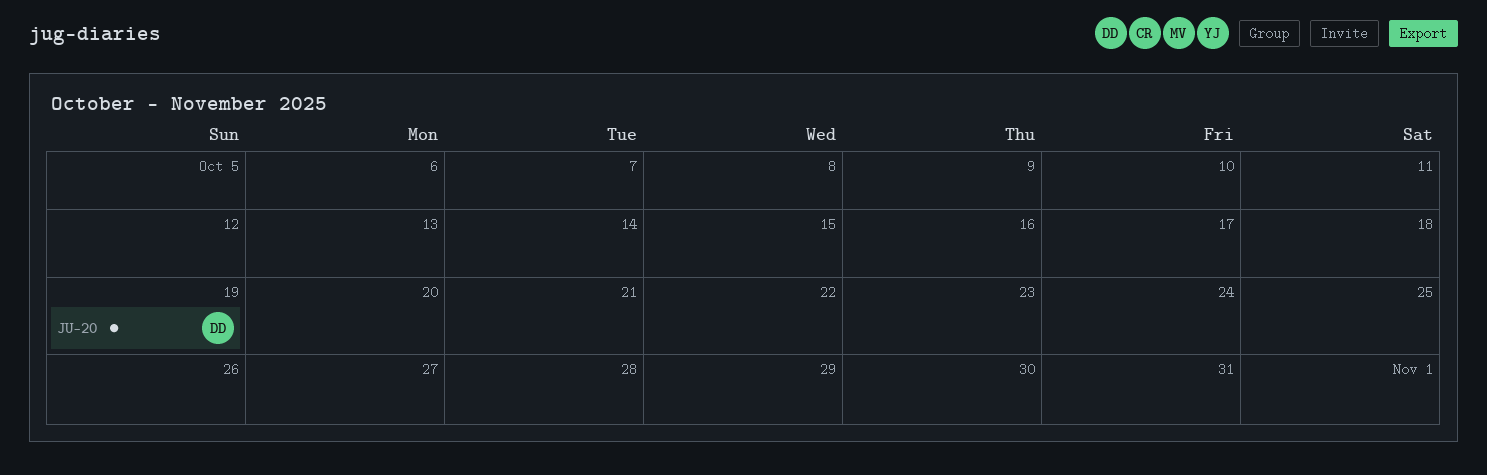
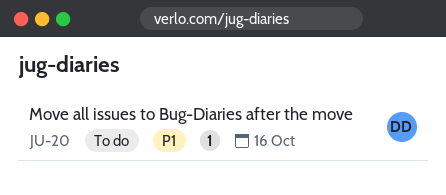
JU-20, due: Oct 19 -> Oct 16

